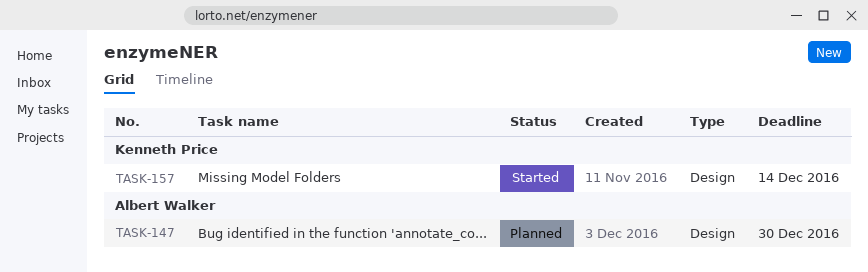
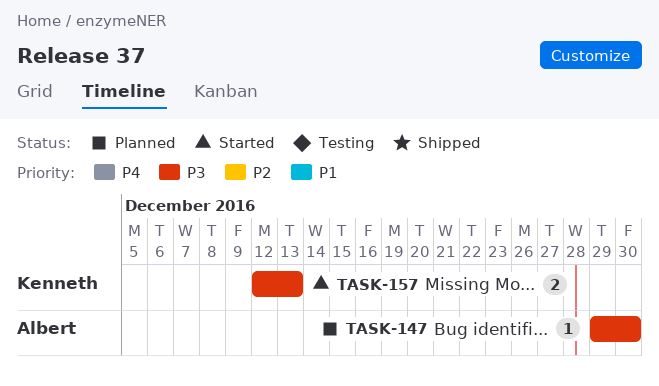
TASK-157, due: Dec 14 -> Dec 13

